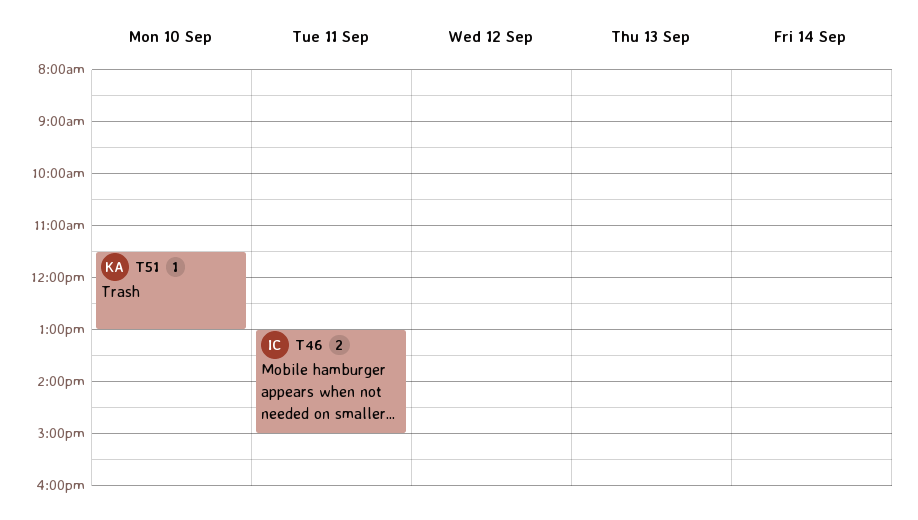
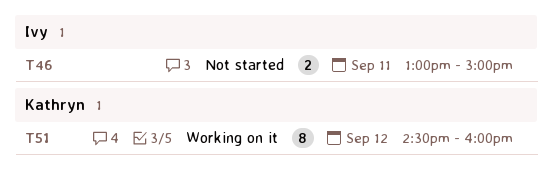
T51, estimate: 1 -> 8
T51, day: Sep 10 -> Sep 12
T51, begins: 11:30 -> 14:30
T51, ends: 13:00 -> 16:00

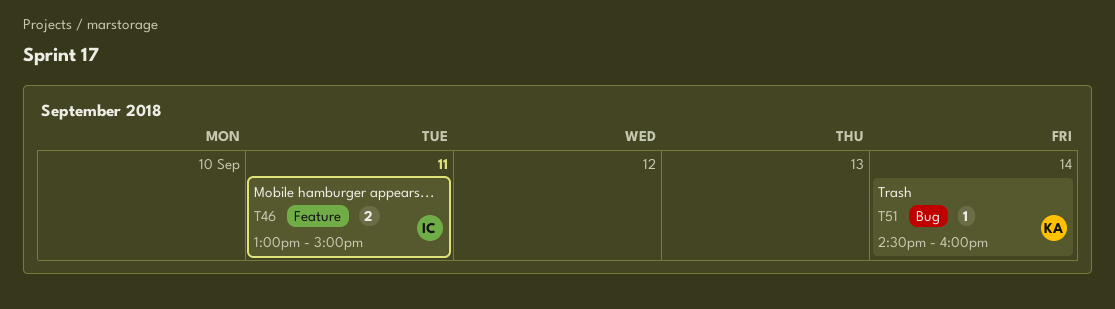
T51, estimate: 8 -> 1
T51, day: Sep 12 -> Sep 14

